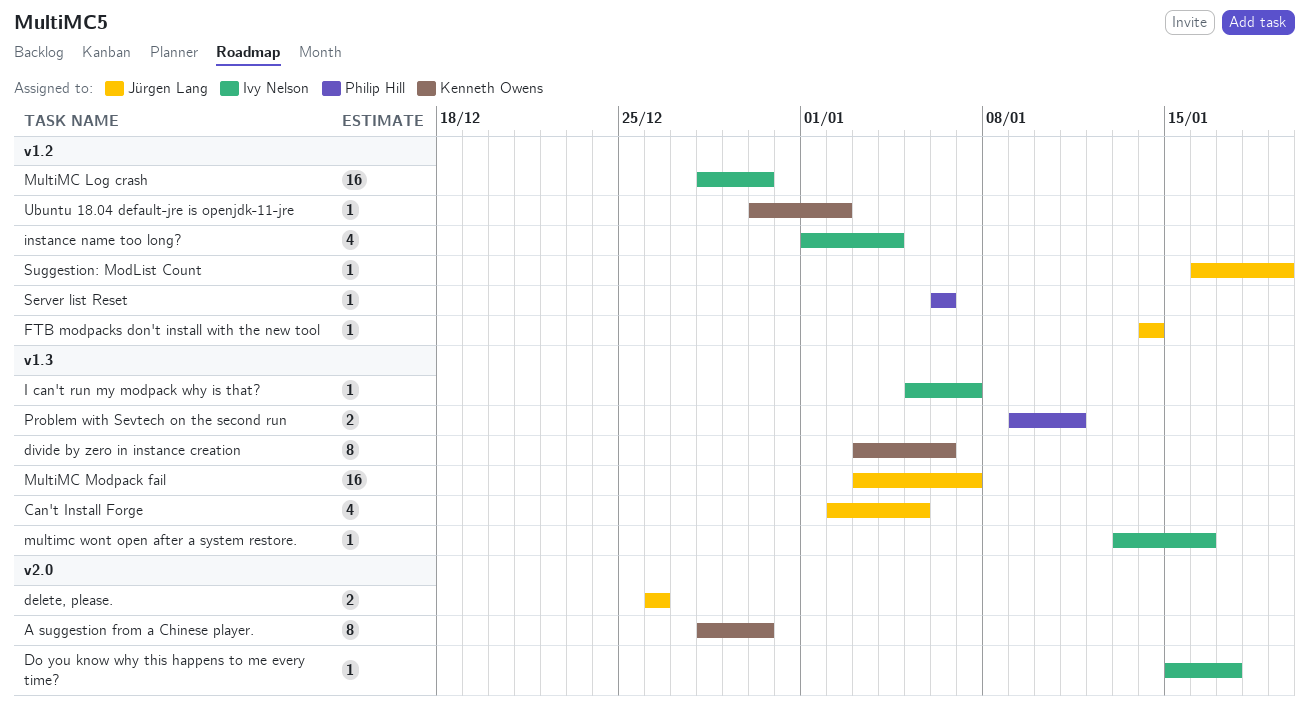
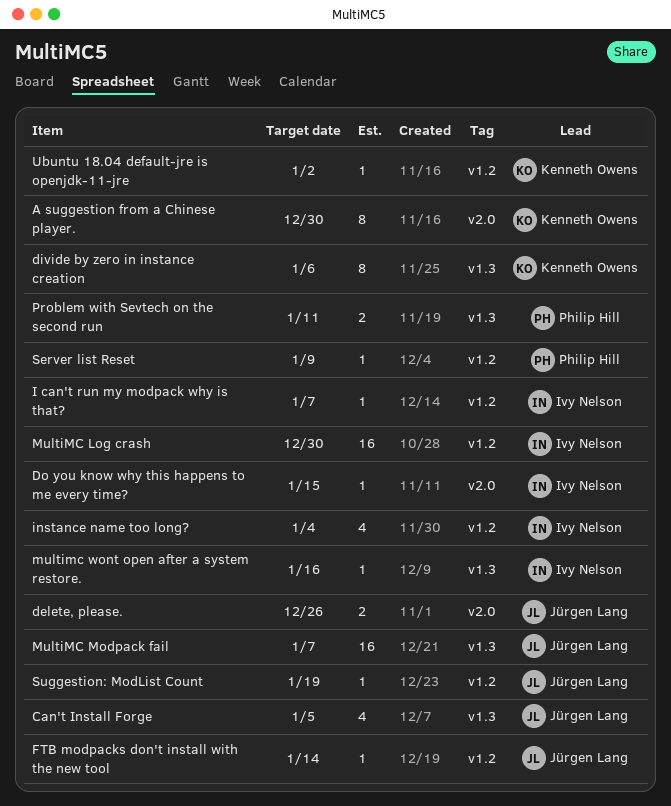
Do you know why this happens to me every time?, due: Jan 17 -> Jan 15
I can't run my modpack why is that?, label: v1.3 -> v1.2
Server list Reset, due: Jan 6 -> Jan 9

